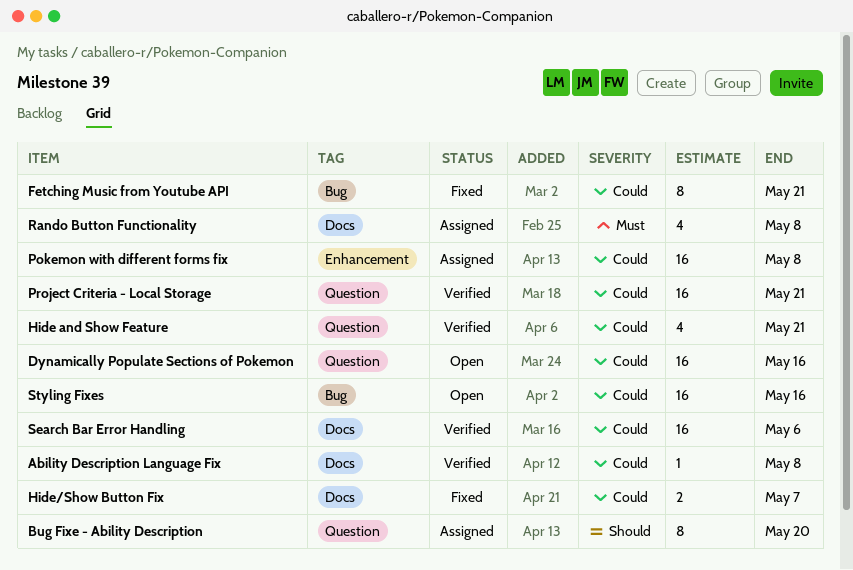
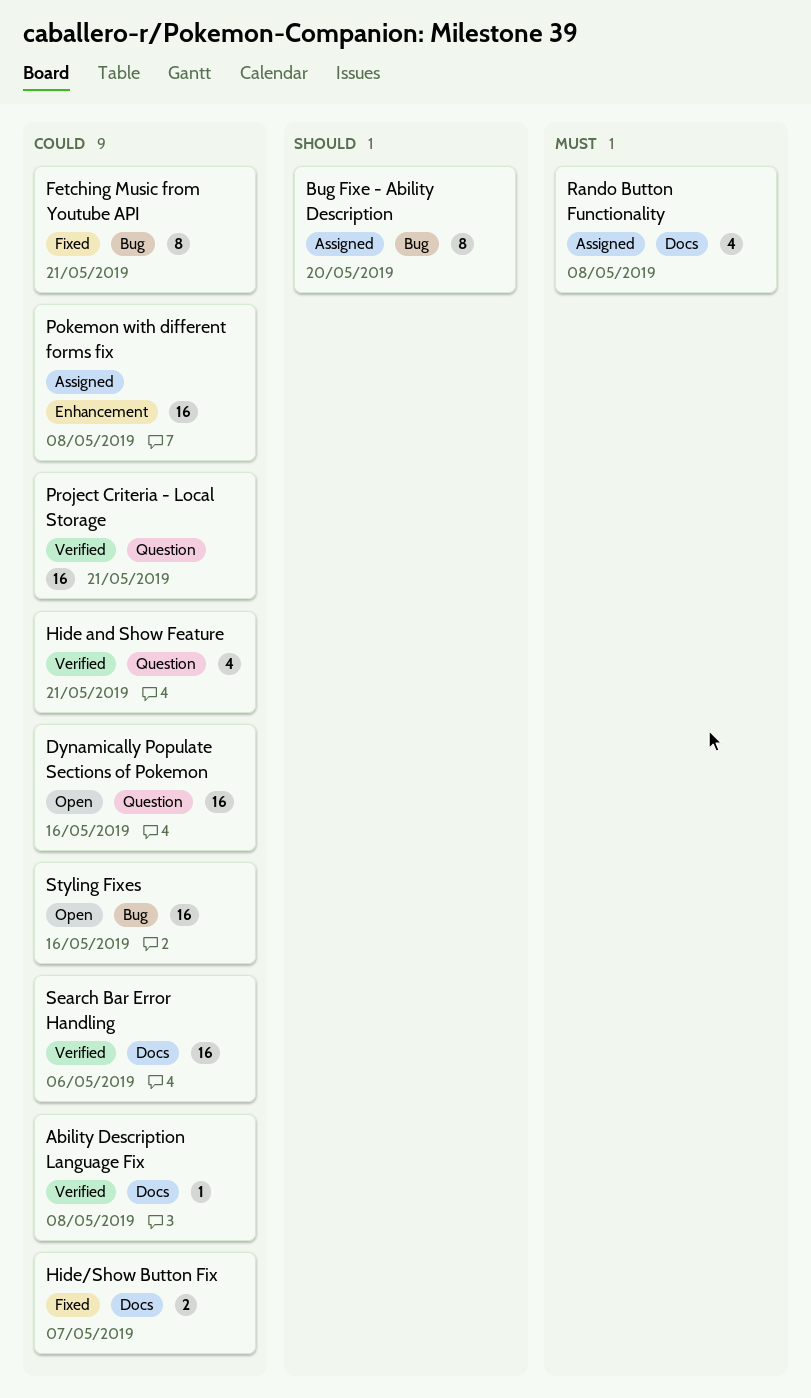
Bug Fixe - Ability Description, label: Question -> Bug

